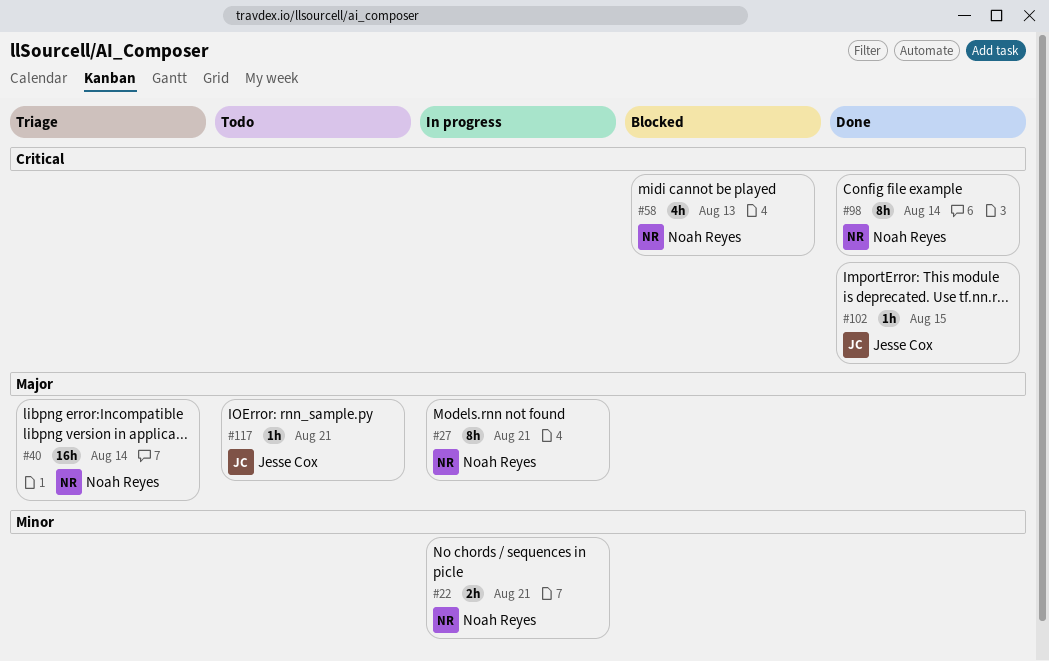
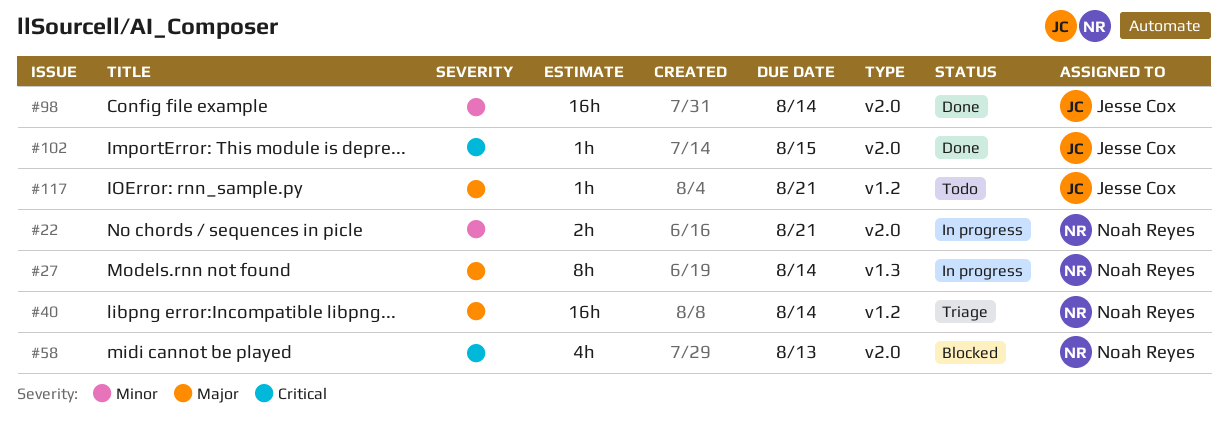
#27, due: Aug 21 -> Aug 14
#98, owner: Noah Reyes -> Jesse Cox
#98, priority: Critical -> Minor
#98, estimate: 8h -> 16h

